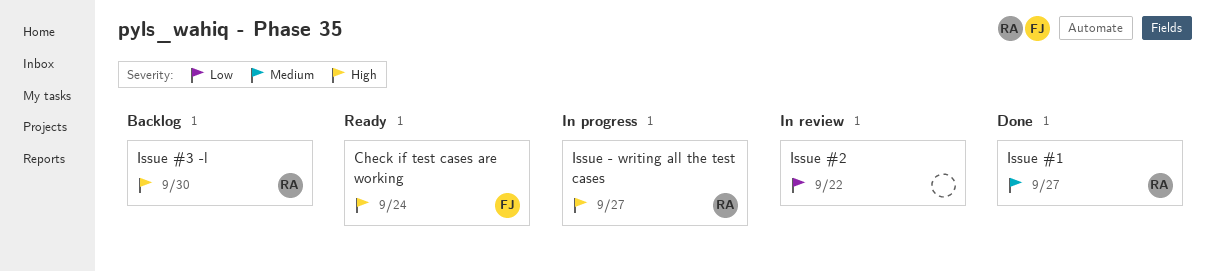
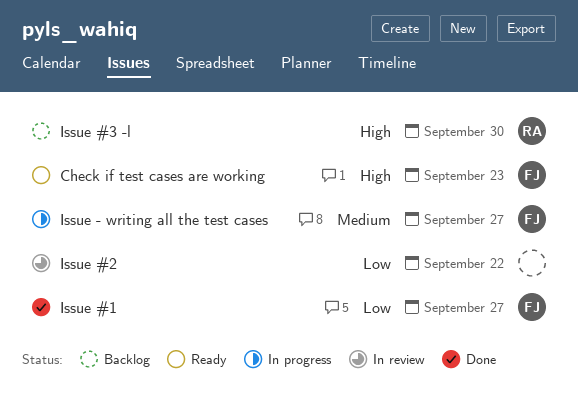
Check if test cases are working, due: Sep 24 -> Sep 23
Issue #1, owner: RA -> FJ
Issue #1, priority: Medium -> Low
Issue - writing all the test cases, owner: RA -> FJ
Issue - writing all the test cases, priority: High -> Medium

